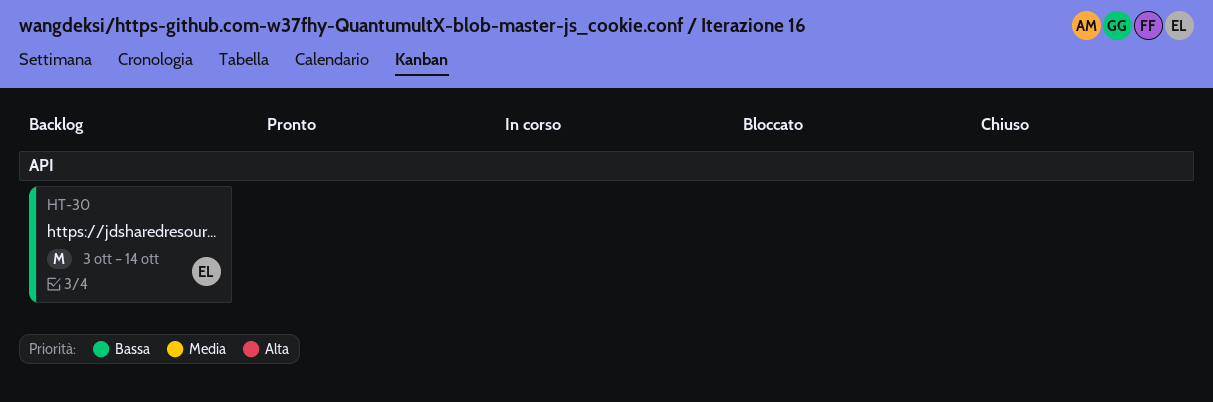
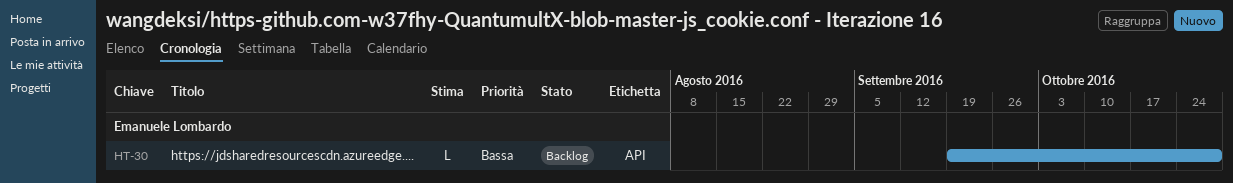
HT-30, estimate: M -> L
HT-30, start: Oct 3 -> Sep 19
HT-30, due: Oct 14 -> Oct 28

